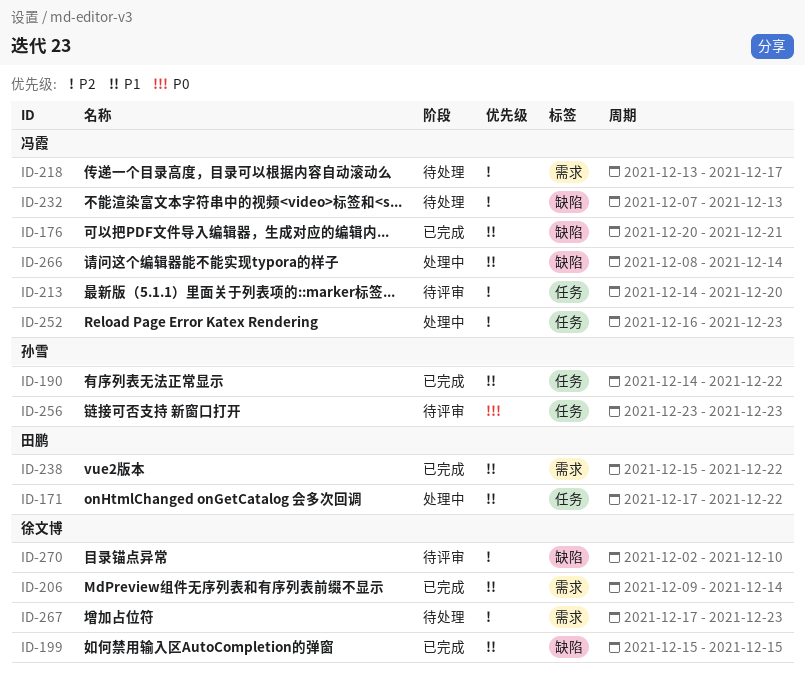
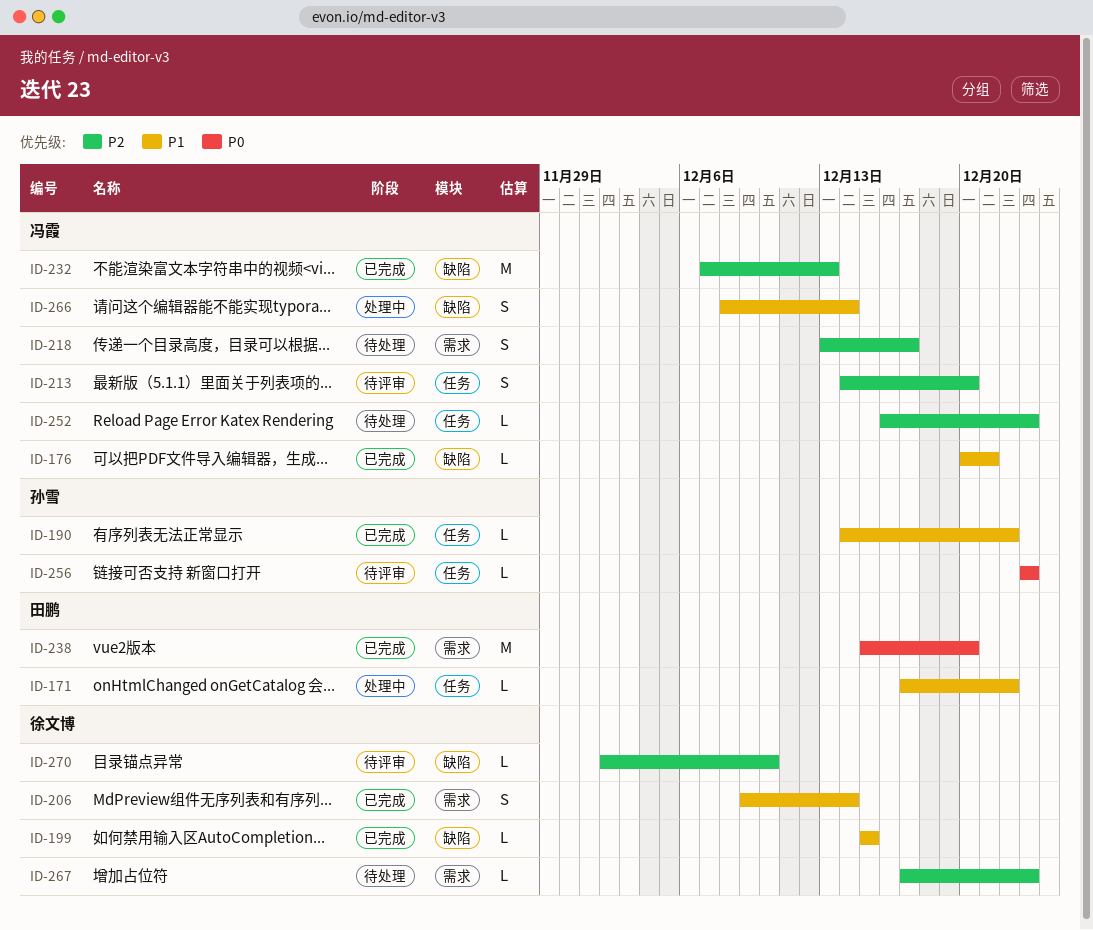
ID-232, status: 待处理 -> 已完成
ID-238, priority: P1 -> P0
ID-238, due: Dec 22 -> Dec 20
ID-252, status: 处理中 -> 待处理

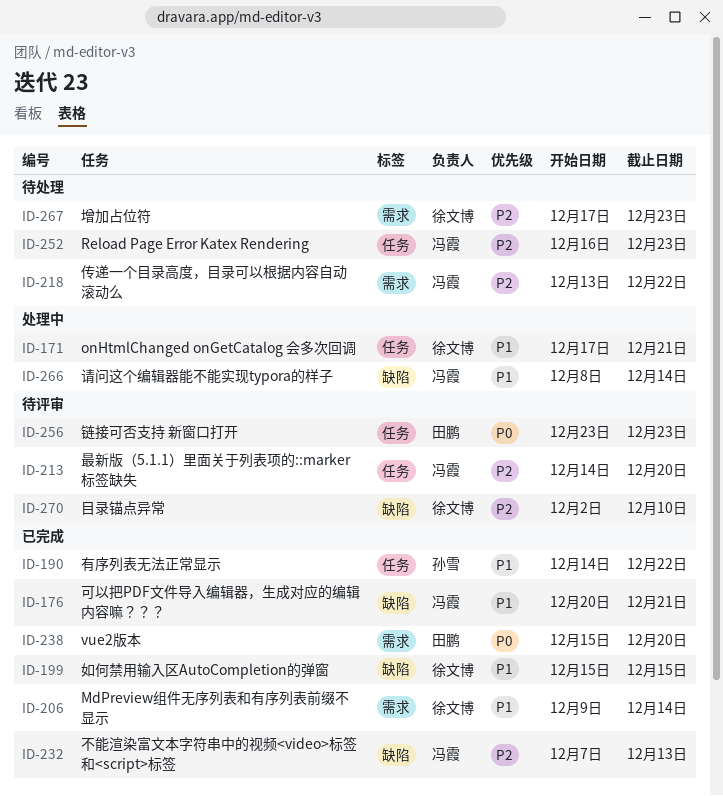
ID-171, owner: 田鹏 -> 徐文博
ID-171, due: Dec 22 -> Dec 21
ID-218, due: Dec 17 -> Dec 22
ID-256, owner: 孙雪 -> 田鹏

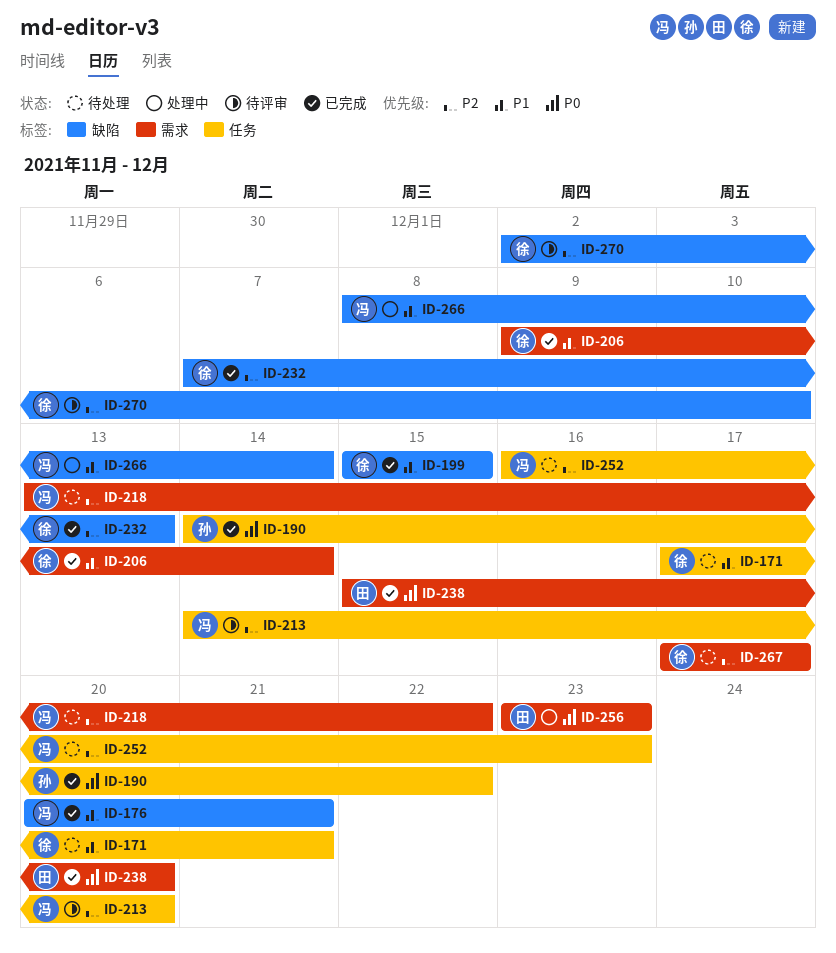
ID-171, status: 处理中 -> 待处理
ID-190, priority: P1 -> P0
ID-232, owner: 冯霞 -> 徐文博
ID-256, status: 待评审 -> 处理中
ID-256, label: 任务 -> 需求
ID-267, due: Dec 23 -> Dec 17

